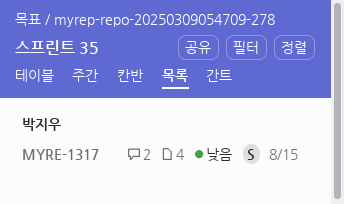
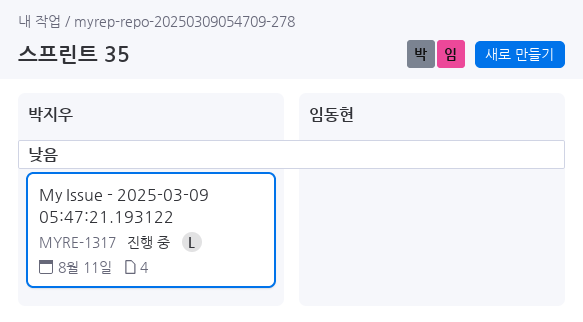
MYRE-1317, estimate: S -> L
MYRE-1317, due: Aug 15 -> Aug 11

